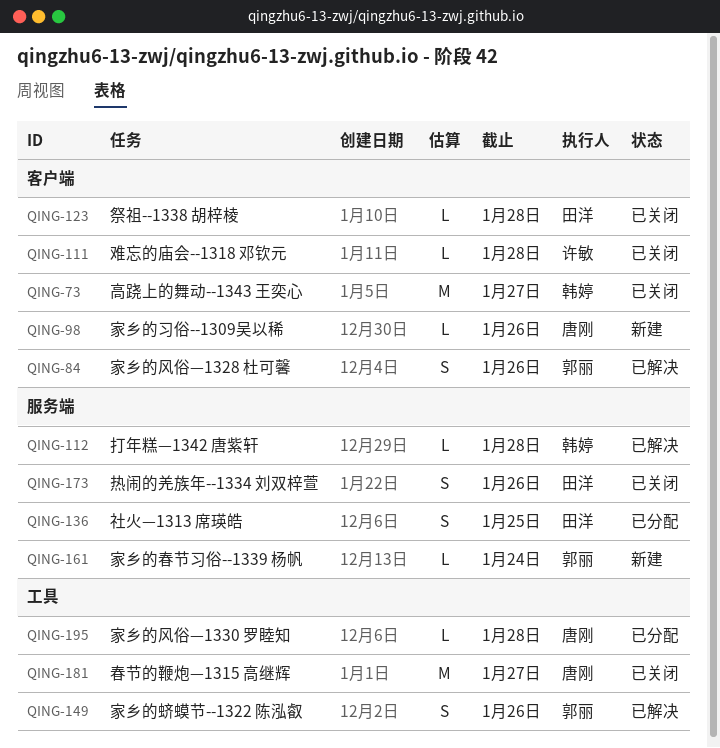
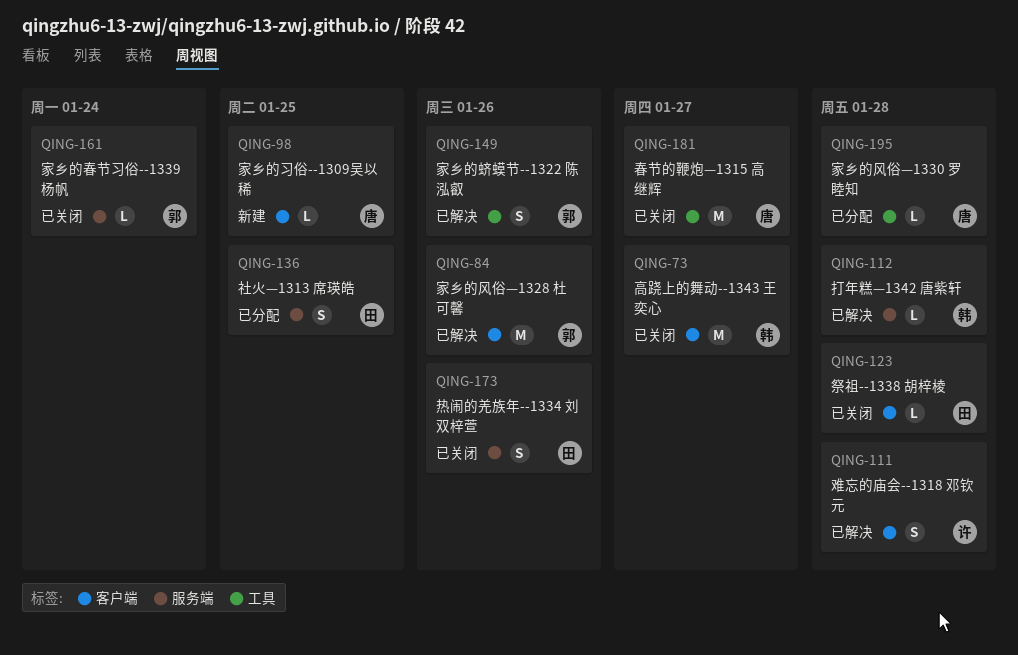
QING-84, estimate: S -> M
QING-98, due: Jan 26 -> Jan 25
QING-111, status: 已关闭 -> 已解决
QING-111, estimate: L -> S
QING-161, status: 新建 -> 已关闭

